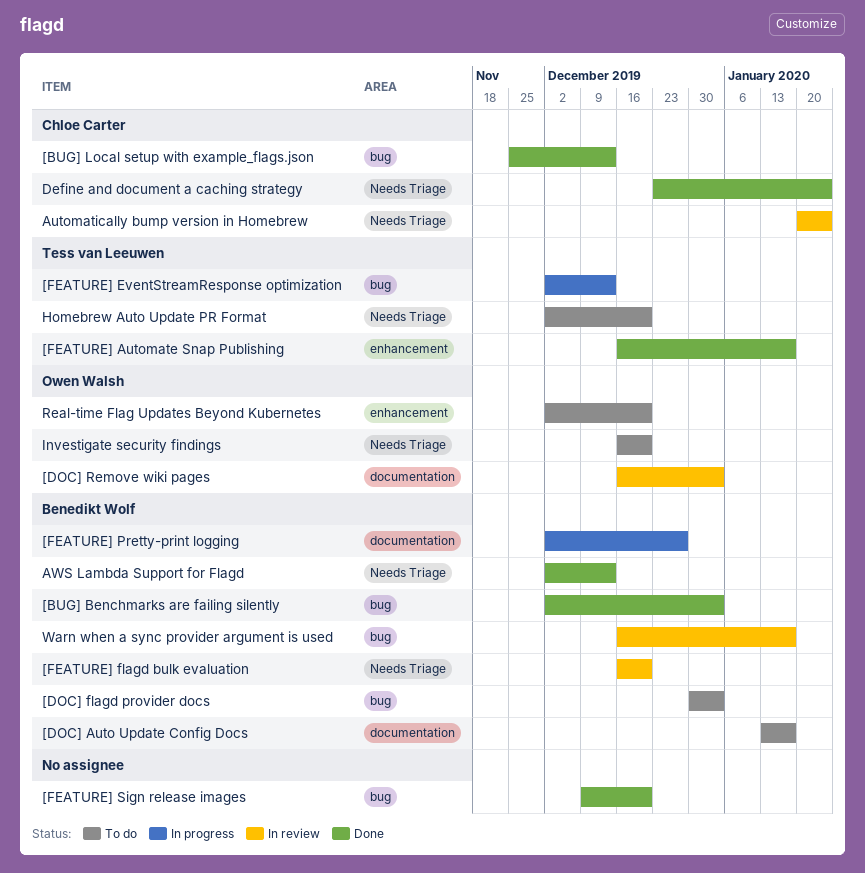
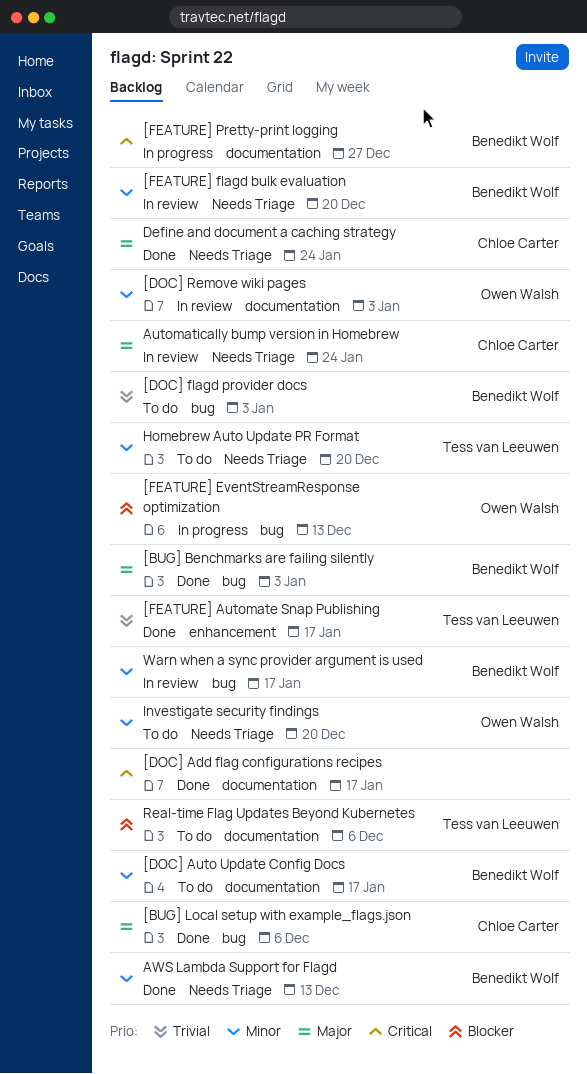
[BUG] Local setup with example_flags.json, due: Dec 13 -> Dec 6
[DOC] Add flag configurations recipes: none -> present
[FEATURE] EventStreamResponse optimization, owner: Tess van Leeuwen -> Owen Walsh
[FEATURE] Sign release images: present -> none
Real-time Flag Updates Beyond Kubernetes, owner: Owen Walsh -> Tess van Leeuwen
Real-time Flag Updates Beyond Kubernetes, label: enhancement -> documentation
Real-time Flag Updates Beyond Kubernetes, due: Dec 20 -> Dec 6

